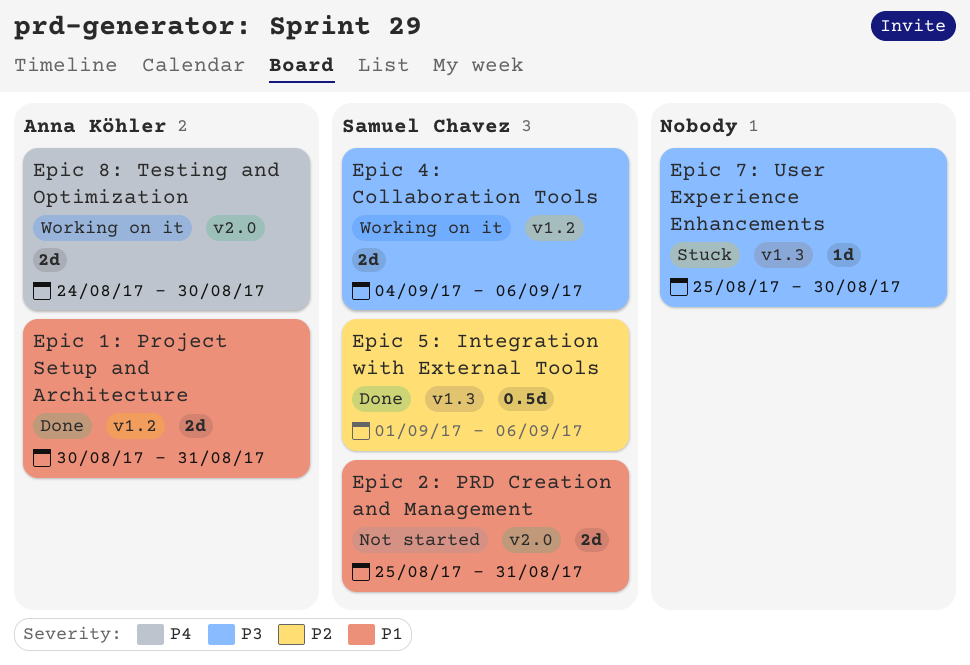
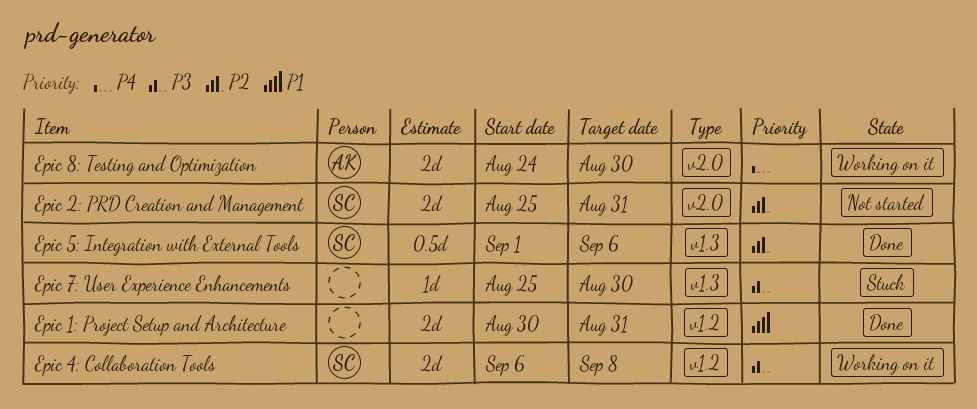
Epic 1: Project Setup and Architecture, owner: Anna Köhler -> none
Epic 2: PRD Creation and Management, priority: P1 -> P2
Epic 4: Collaboration Tools, start: Sep 4 -> Sep 6
Epic 4: Collaboration Tools, due: Sep 6 -> Sep 8

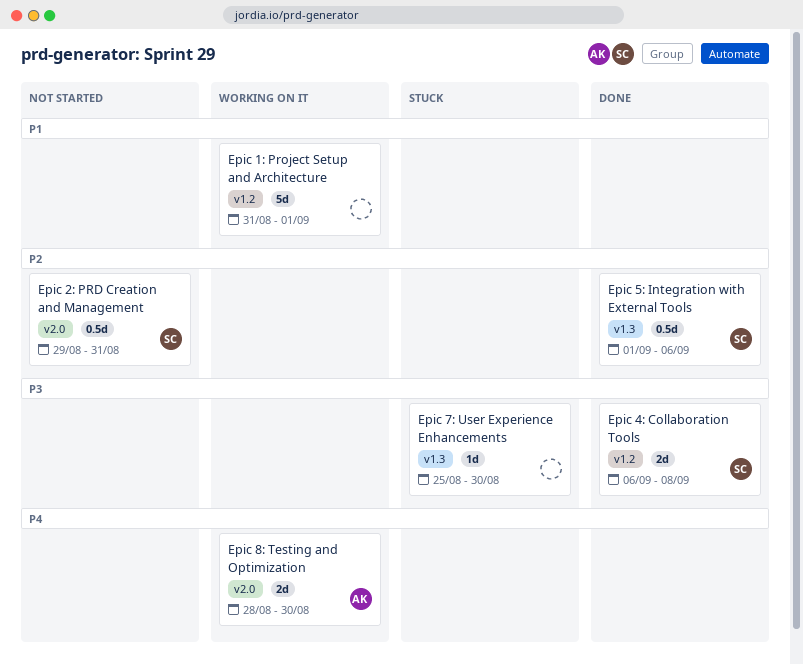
Epic 1: Project Setup and Architecture, status: Done -> Working on it
Epic 1: Project Setup and Architecture, estimate: 2d -> 5d
Epic 1: Project Setup and Architecture, start: Aug 30 -> Aug 31
Epic 1: Project Setup and Architecture, due: Aug 31 -> Sep 1
Epic 2: PRD Creation and Management, estimate: 2d -> 0.5d
Epic 2: PRD Creation and Management, start: Aug 25 -> Aug 29
Epic 4: Collaboration Tools, status: Working on it -> Done
Epic 8: Testing and Optimization, start: Aug 24 -> Aug 28

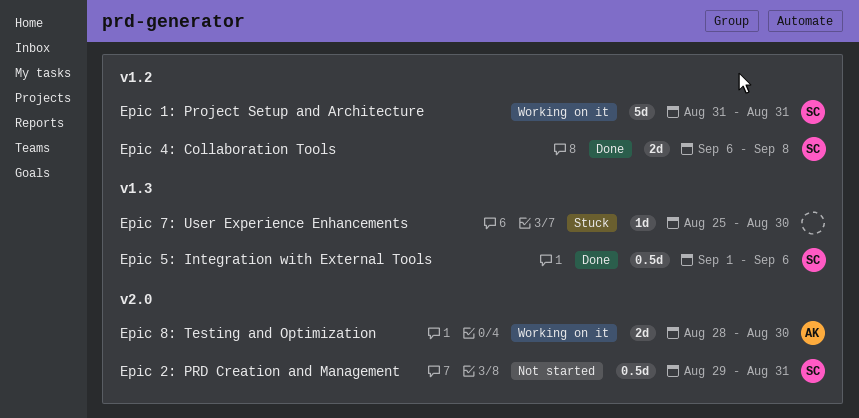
Epic 1: Project Setup and Architecture, owner: none -> SC
Epic 1: Project Setup and Architecture, due: Sep 1 -> Aug 31

